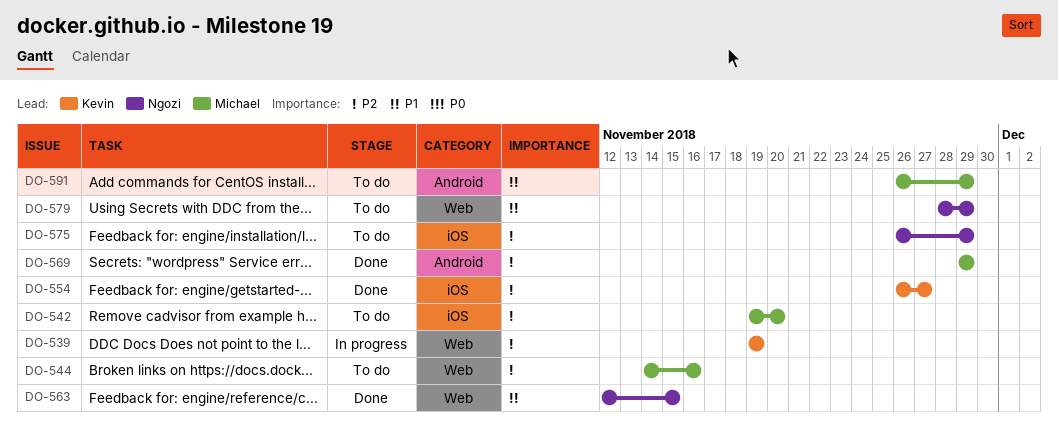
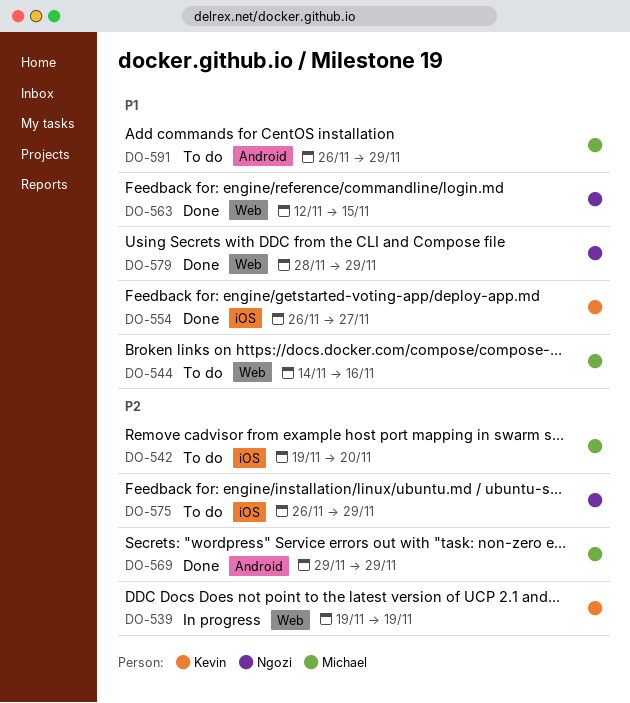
DO-544, priority: P2 -> P1
DO-554, priority: P2 -> P1
DO-579, status: To do -> Done

